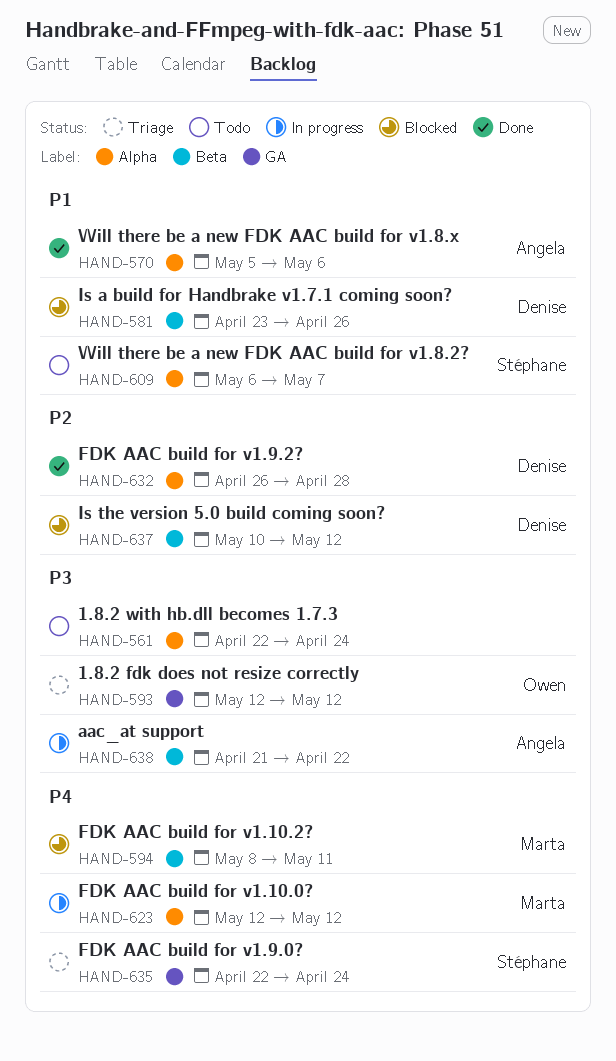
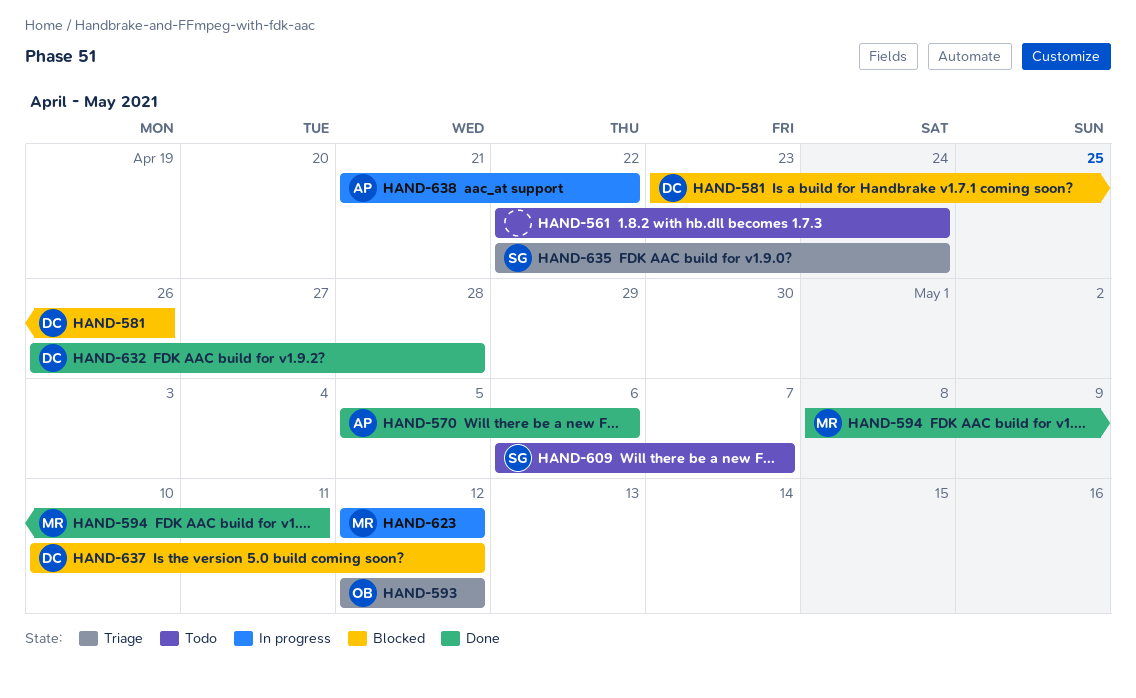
HAND-594, status: Blocked -> Done

